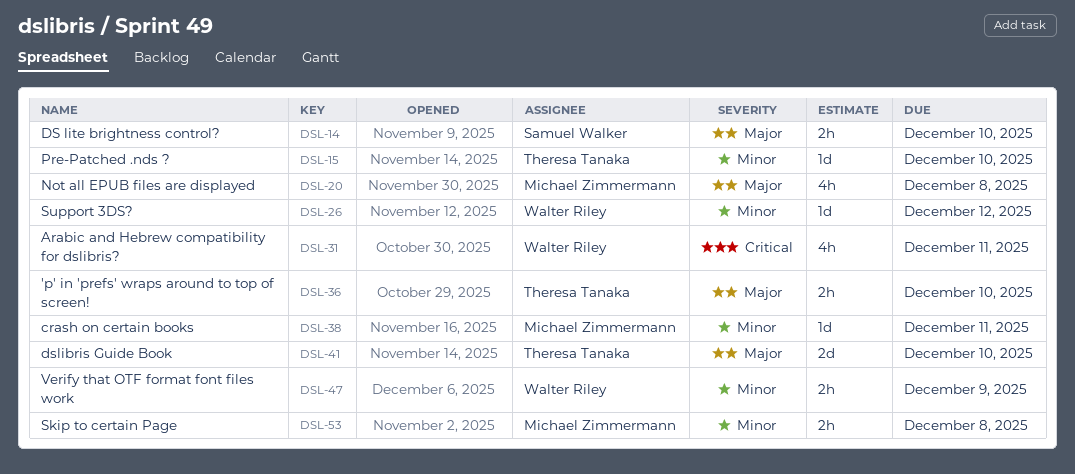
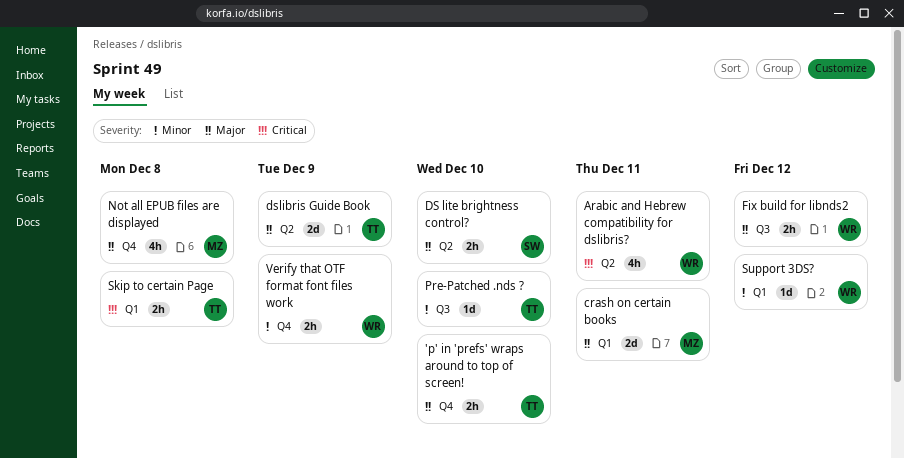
crash on certain books, priority: Minor -> Major
crash on certain books, estimate: 1d -> 2d
dslibris Guide Book, due: Dec 10 -> Dec 9
Fix build for libnds2: none -> present
Skip to certain Page, owner: Michael Zimmermann -> Theresa Tanaka
Skip to certain Page, priority: Minor -> Critical

